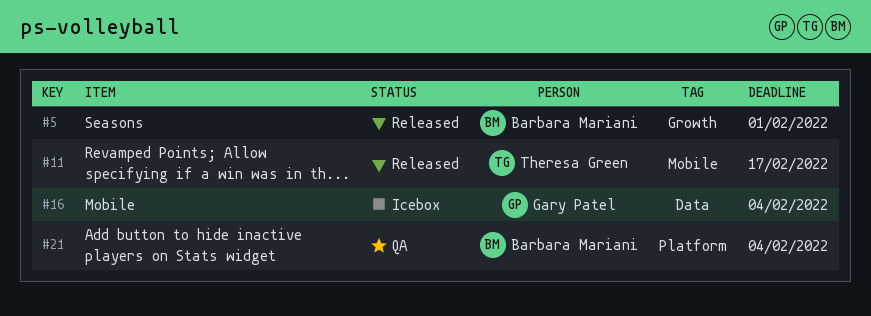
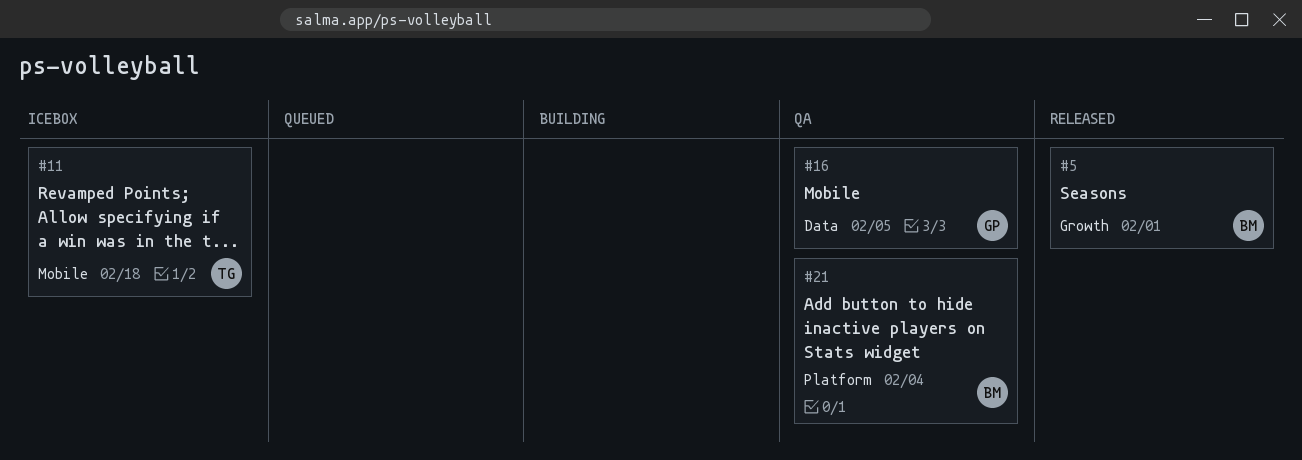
#11, status: Released -> Icebox
#11, due: Feb 17 -> Feb 18
#16, status: Icebox -> QA
#16, due: Feb 4 -> Feb 5

